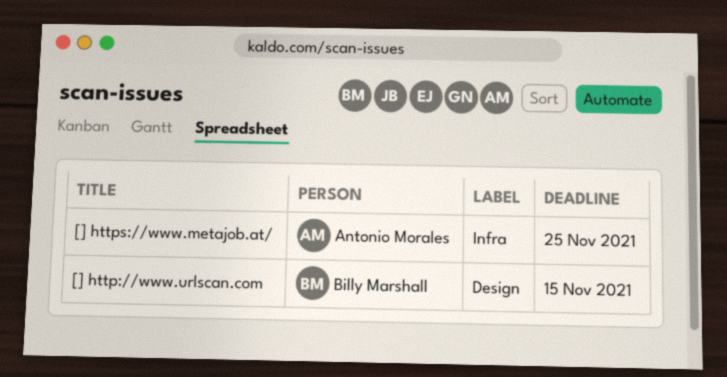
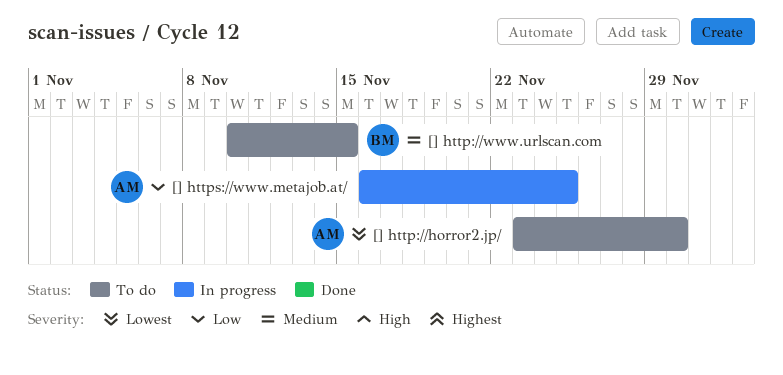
[] http://horror2.jp/: none -> present

